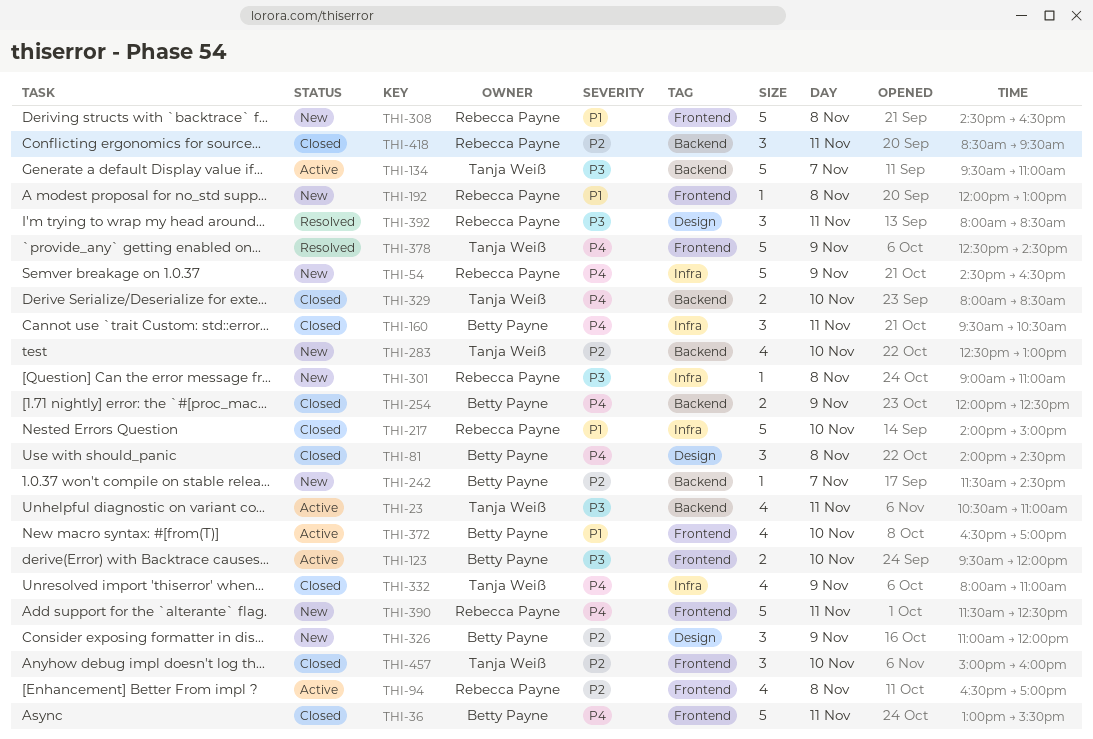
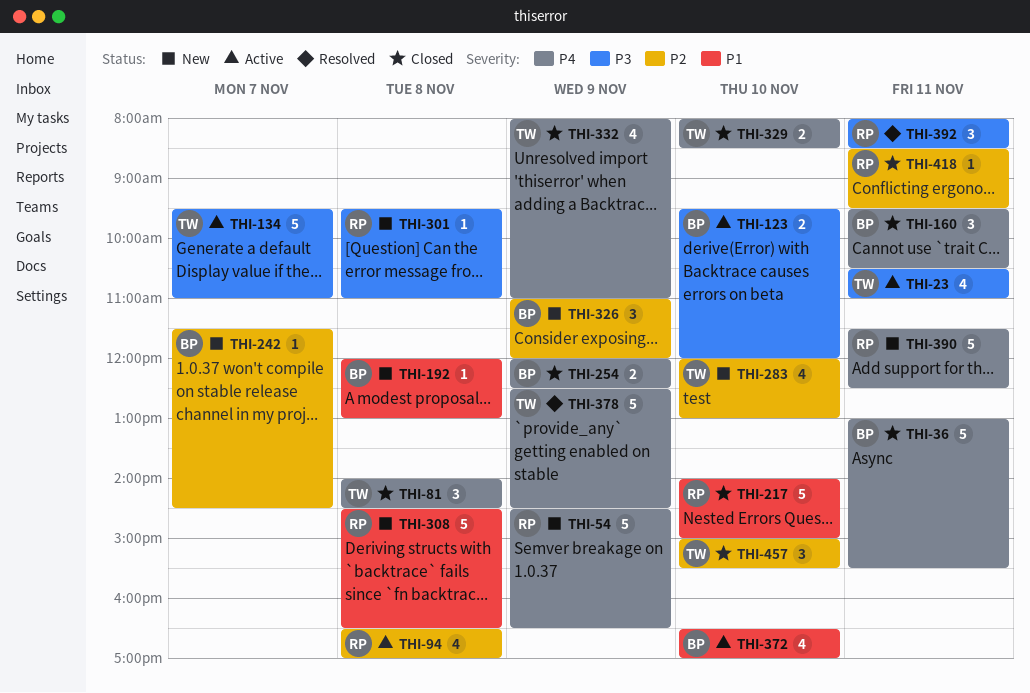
THI-81, owner: Betty Payne -> Tanja Weiß
THI-192, owner: Rebecca Payne -> Betty Payne
THI-283, begins: 12:30 -> 12:00
THI-301, begins: 09:00 -> 09:30
THI-418, estimate: 3 -> 1
THI-457, ends: 16:00 -> 15:30

